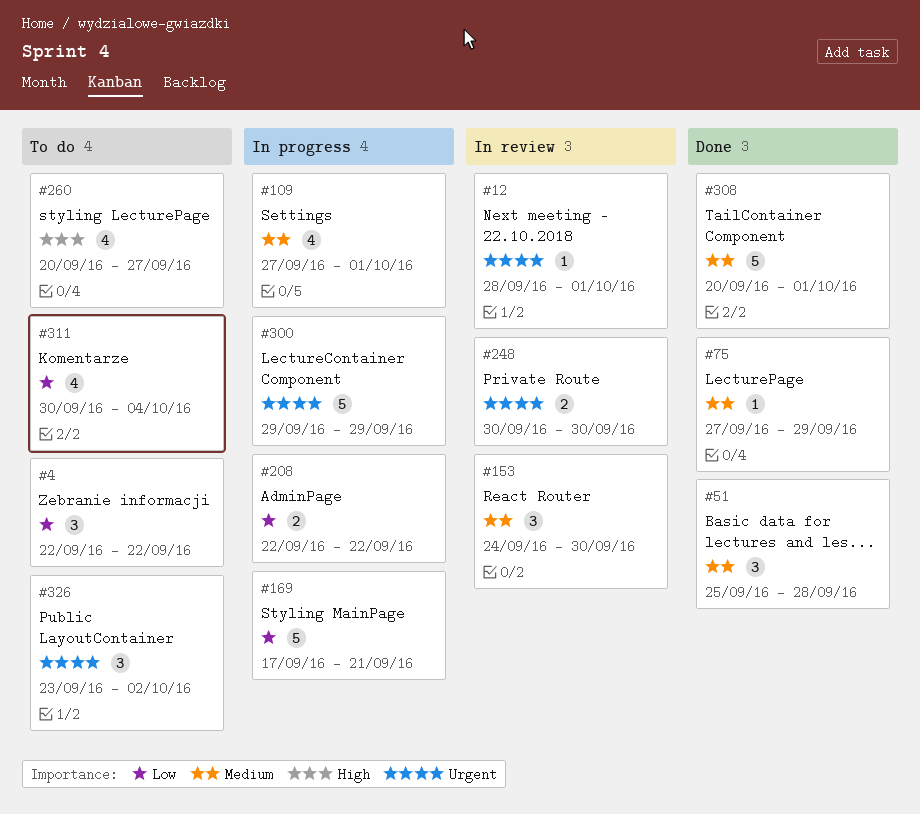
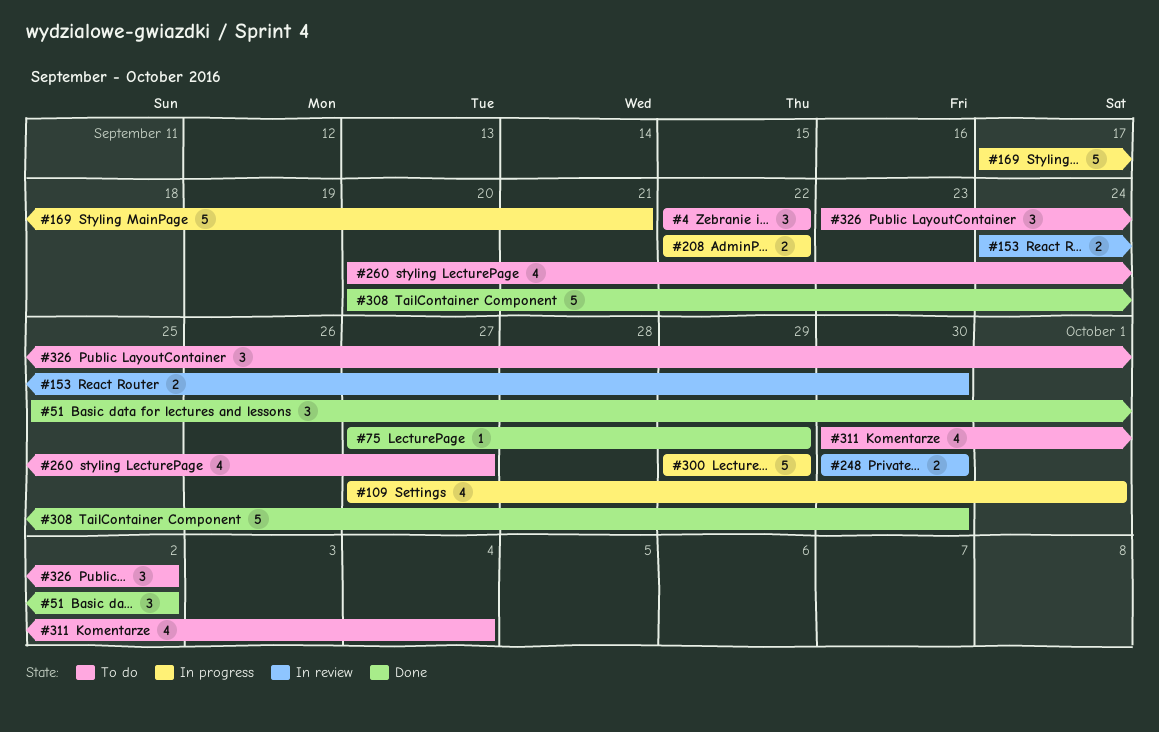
#12: present -> none
#51, due: Sep 28 -> Oct 2
#153, estimate: 3 -> 2
#308, due: Oct 1 -> Sep 30

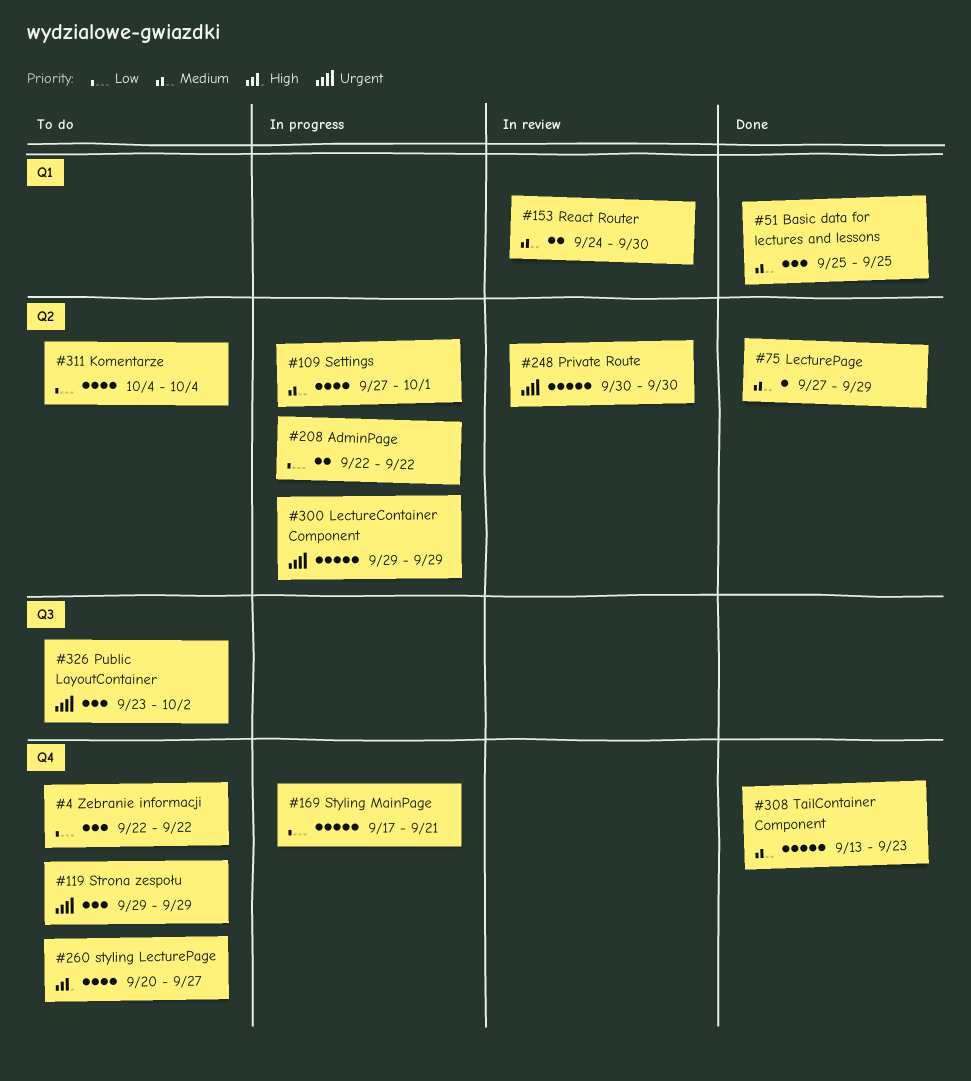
#51, due: Oct 2 -> Sep 25
#119: none -> present
#248, estimate: 2 -> 5
#308, start: Sep 20 -> Sep 13
#308, due: Sep 30 -> Sep 23
#311, start: Sep 30 -> Oct 4

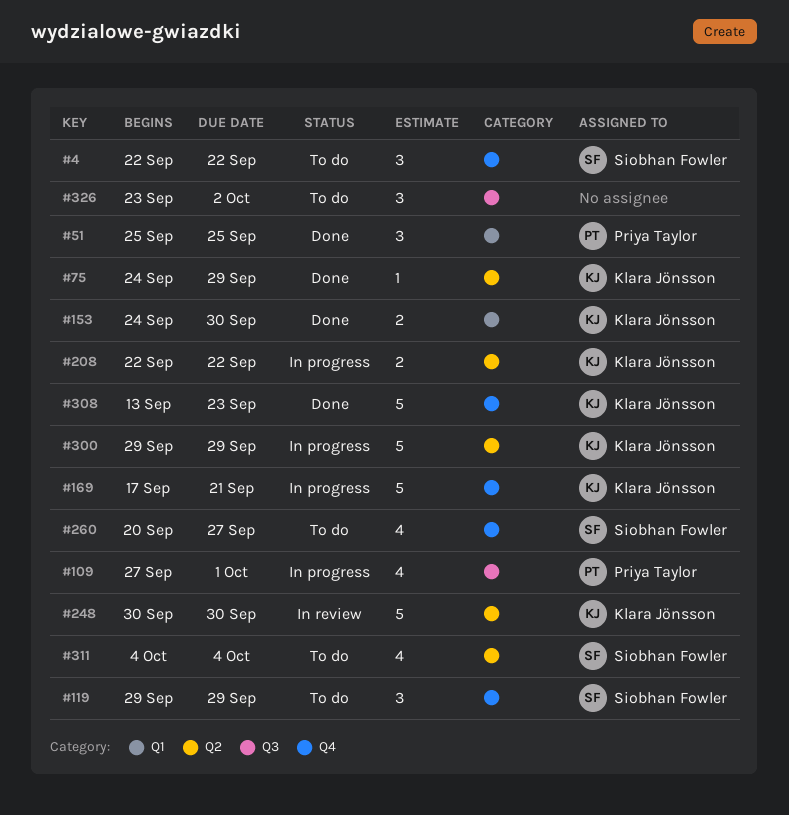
#75, start: Sep 27 -> Sep 24
#109, label: Q2 -> Q3
#153, status: In review -> Done

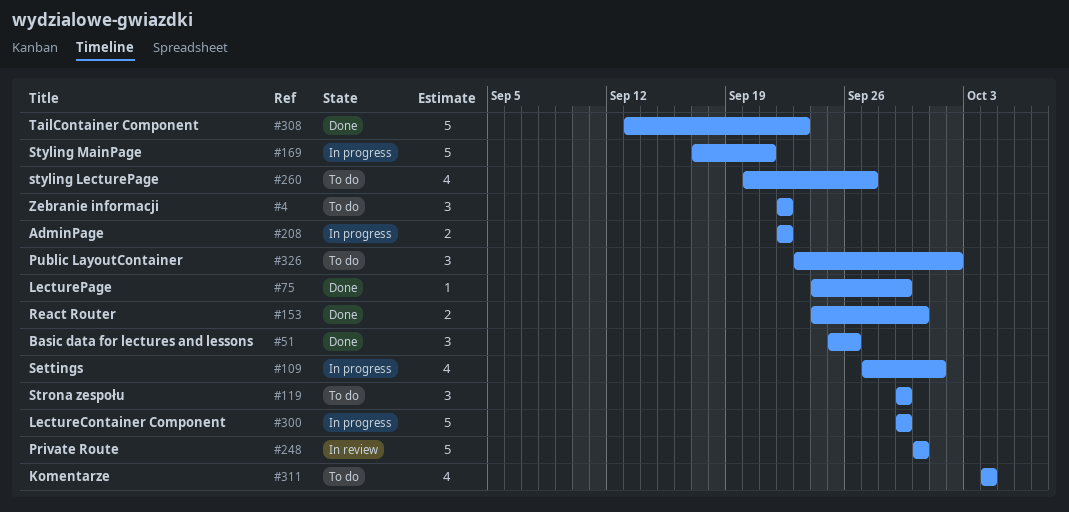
#51, due: Sep 25 -> Sep 26

